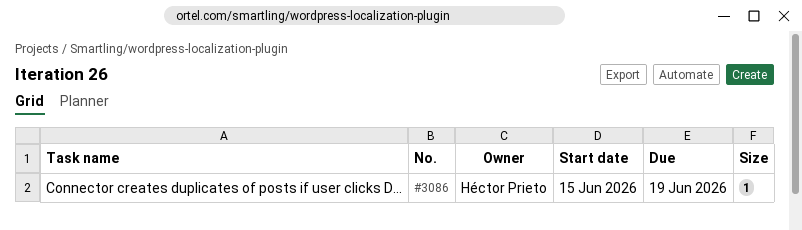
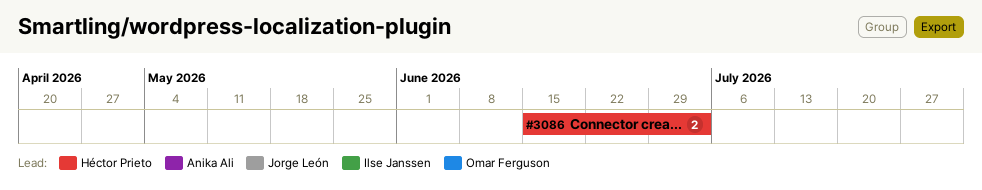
#3086, estimate: 1 -> 2
#3086, due: Jun 19 -> Jul 3

